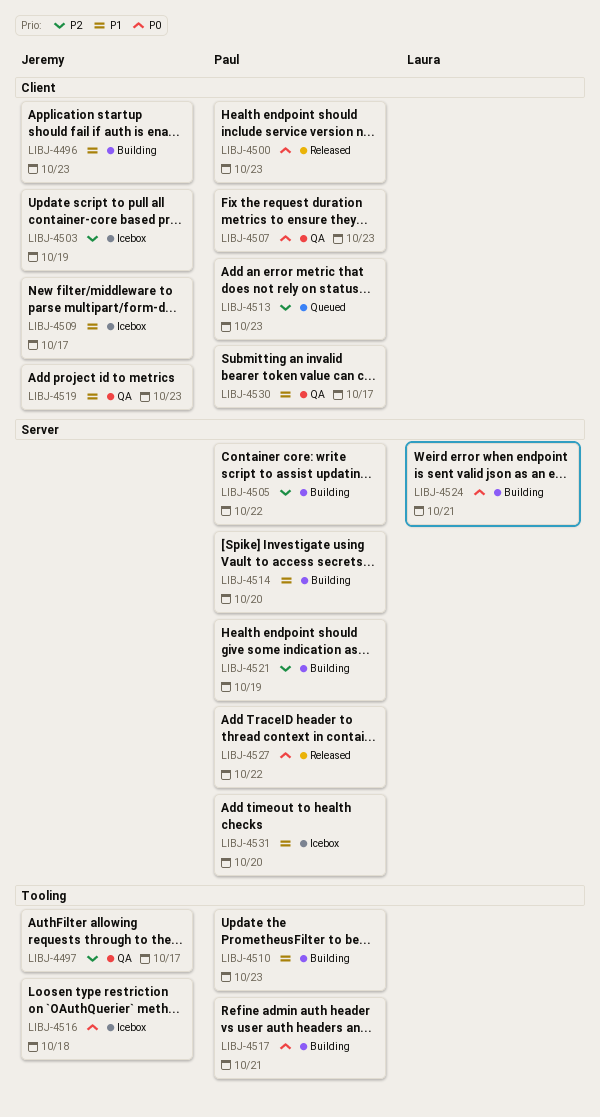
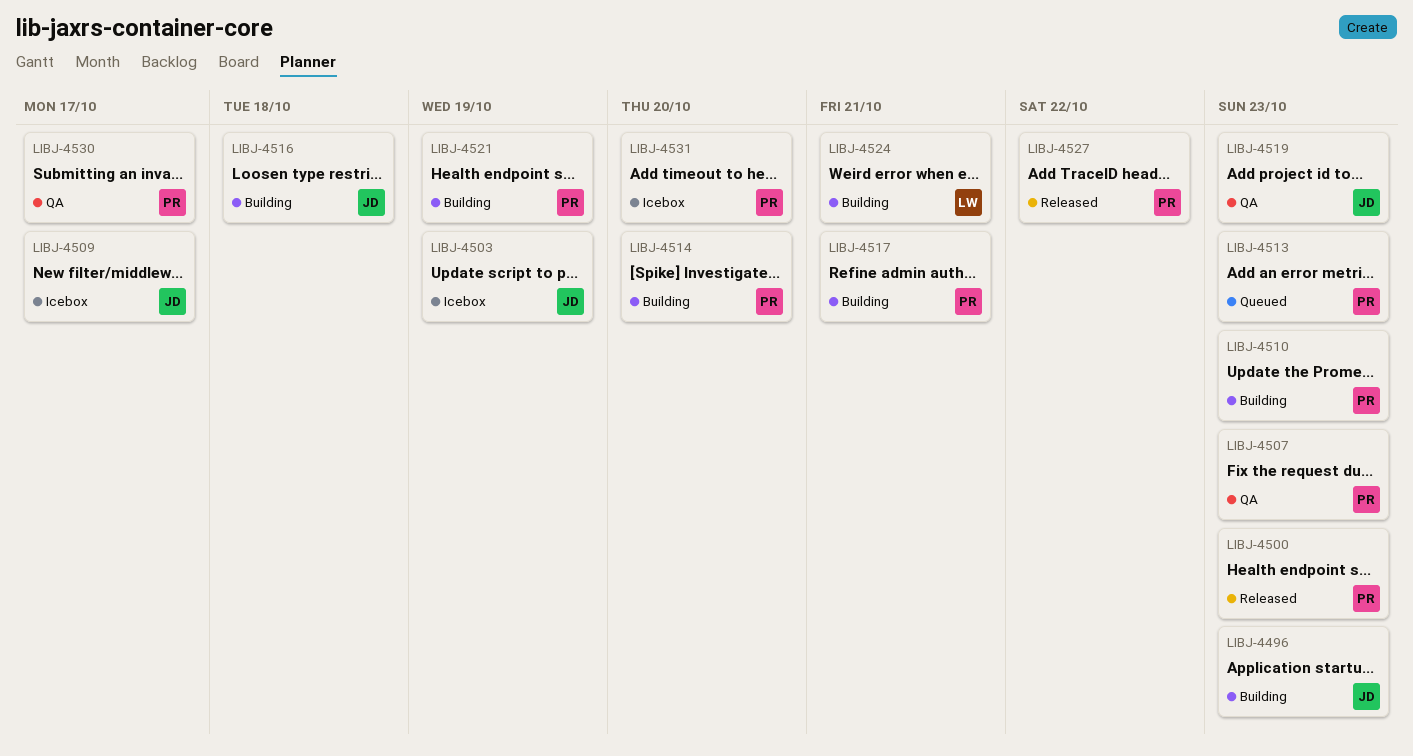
LIBJ-4497: present -> none
LIBJ-4505: present -> none
LIBJ-4516, status: Icebox -> Building

